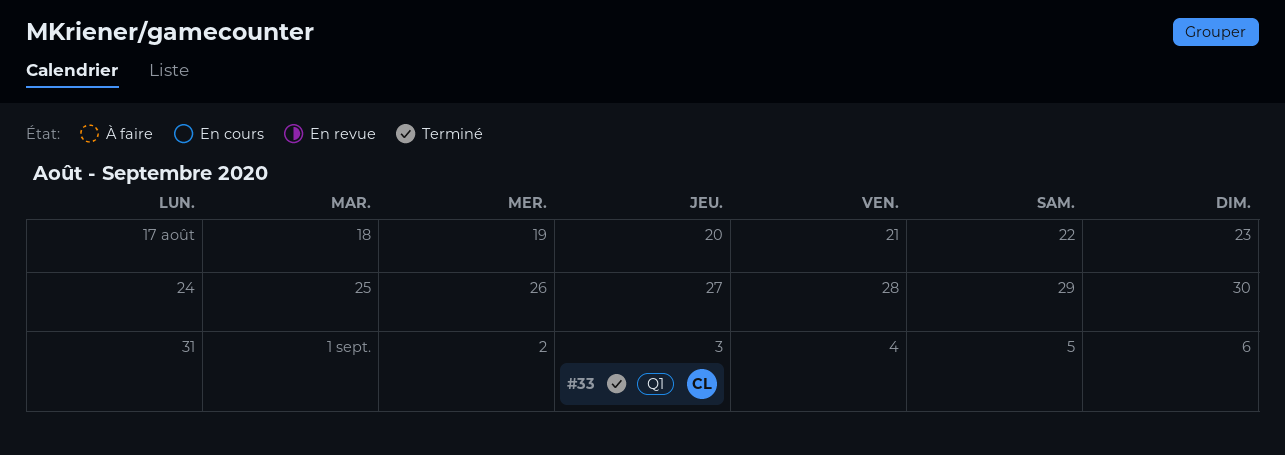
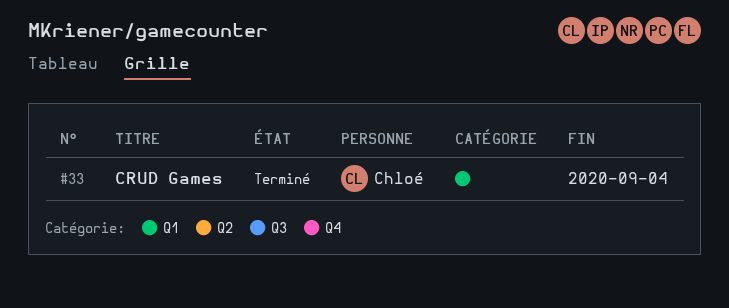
#33, due: Sep 3 -> Sep 4

